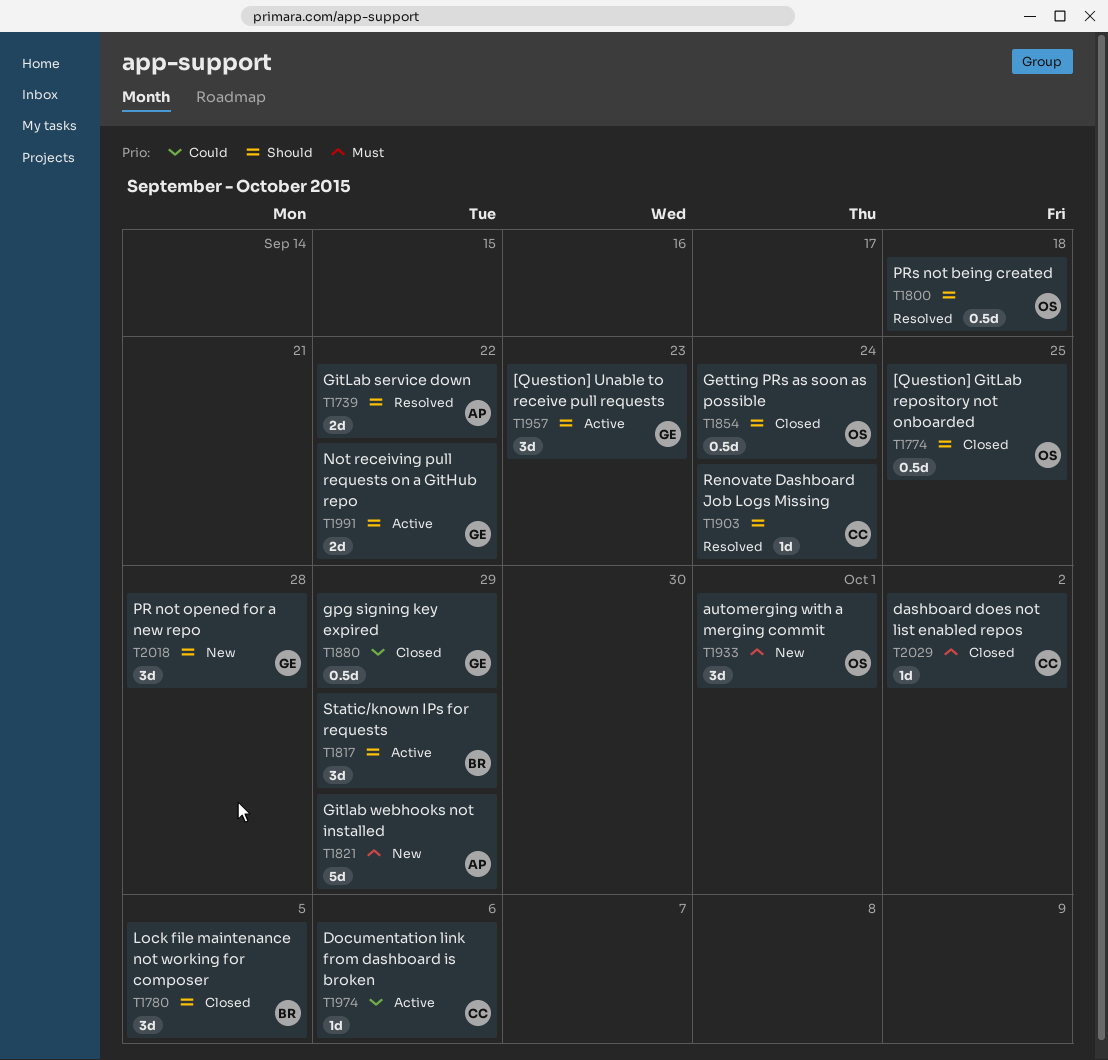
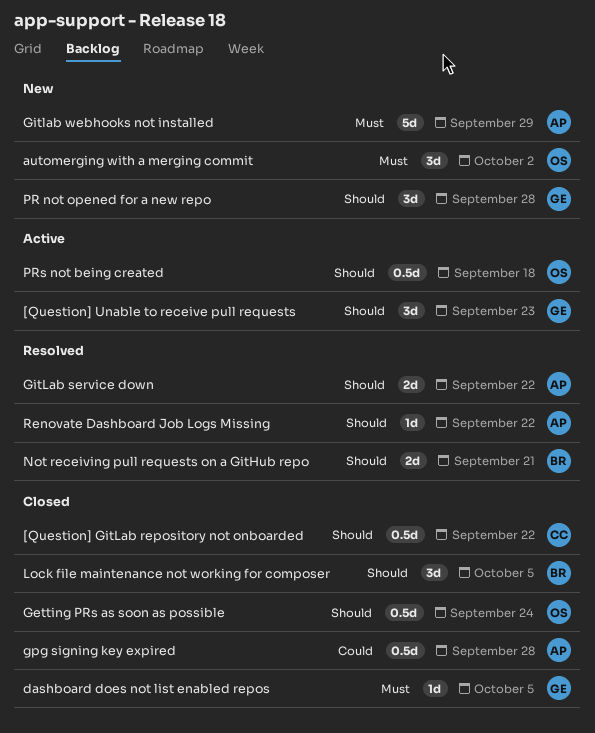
[Question] GitLab repository not onboarded, owner: OS -> CC
[Question] GitLab repository not onboarded, due: Sep 25 -> Sep 22
automerging with a merging commit, due: Oct 1 -> Oct 2
dashboard does not list enabled repos, owner: CC -> GE
dashboard does not list enabled repos, due: Oct 2 -> Oct 5
Documentation link from dashboard is broken: present -> none
gpg signing key expired, owner: GE -> AP
gpg signing key expired, due: Sep 29 -> Sep 28
Not receiving pull requests on a GitHub repo, status: Active -> Resolved
Not receiving pull requests on a GitHub repo, owner: GE -> BR
Not receiving pull requests on a GitHub repo, due: Sep 22 -> Sep 21
PRs not being created, status: Resolved -> Active
Renovate Dashboard Job Logs Missing, owner: CC -> AP
Renovate Dashboard Job Logs Missing, due: Sep 24 -> Sep 22
Static/known IPs for requests: present -> none

